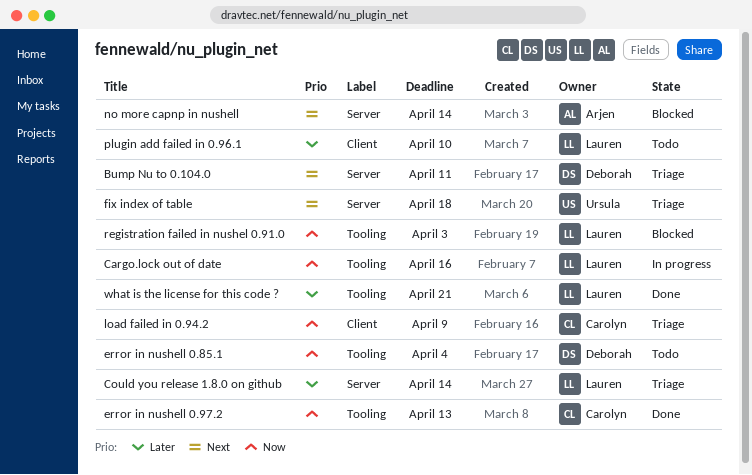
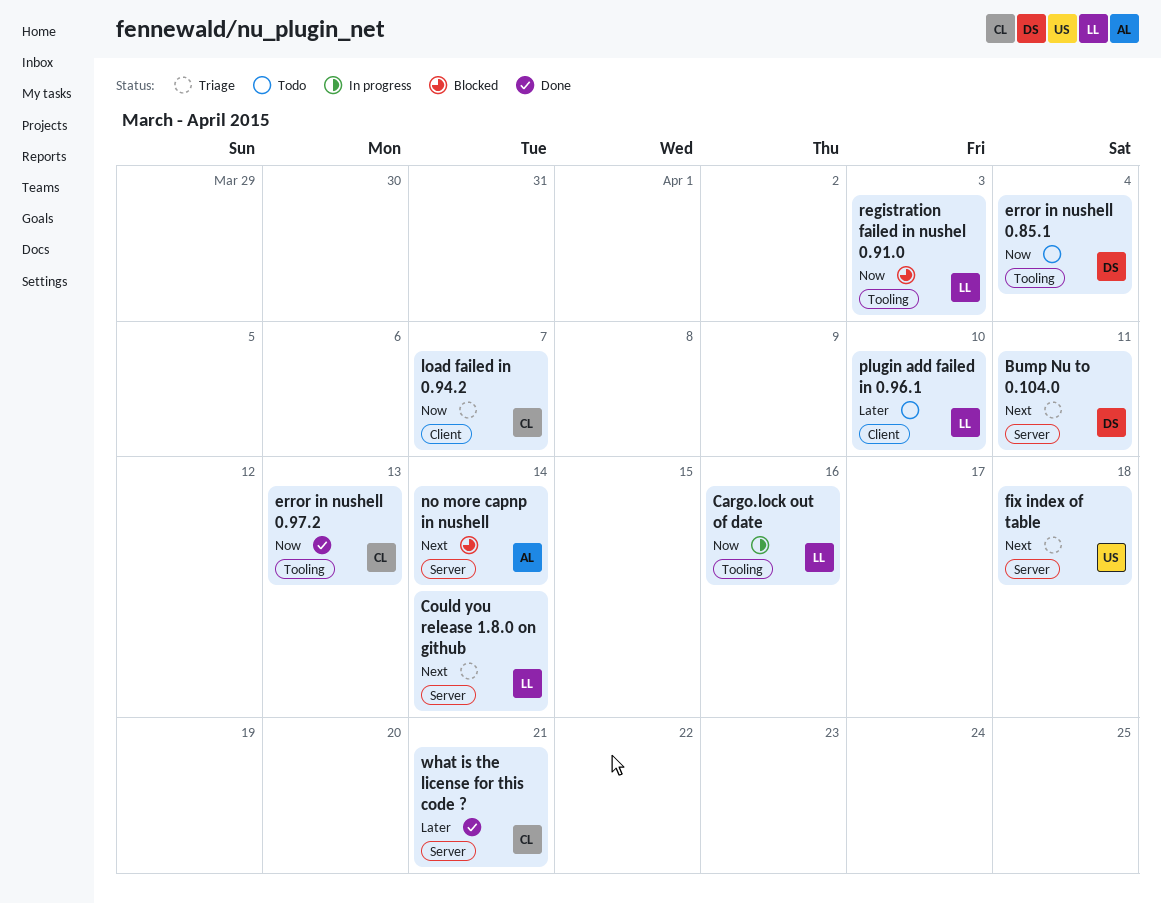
Could you release 1.8.0 on github, priority: Later -> Next
load failed in 0.94.2, due: Apr 9 -> Apr 7
what is the license for this code ?, owner: Lauren -> Carolyn
what is the license for this code ?, label: Tooling -> Server

